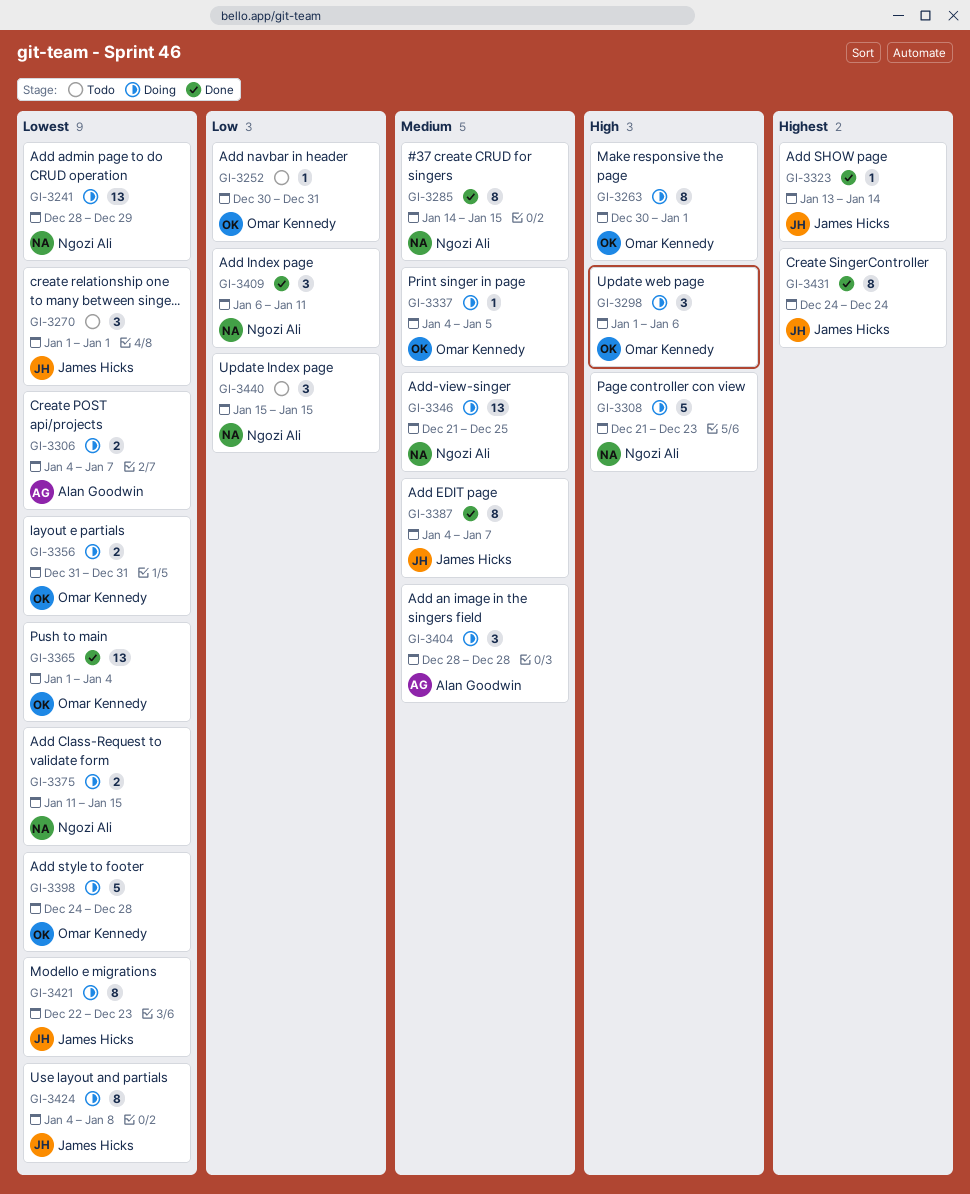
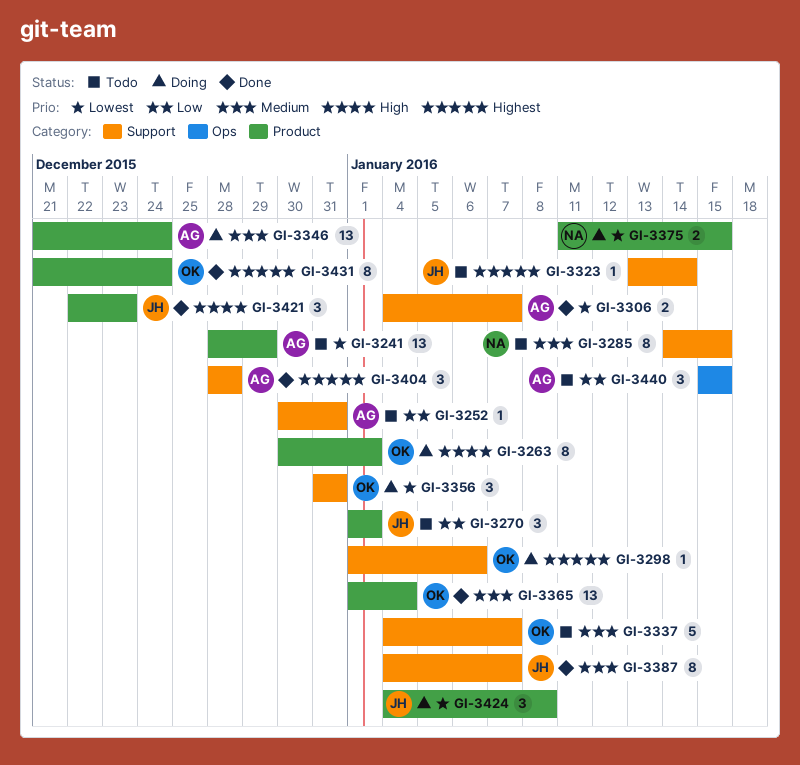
GI-3241, status: Doing -> Todo
GI-3241, owner: Ngozi Ali -> Alan Goodwin
GI-3252, owner: Omar Kennedy -> Alan Goodwin
GI-3270, priority: Lowest -> Low
GI-3285, status: Done -> Todo
GI-3298, priority: High -> Highest
GI-3298, estimate: 3 -> 1
GI-3306, status: Doing -> Done
GI-3308: present -> none
GI-3323, status: Done -> Todo
GI-3337, status: Doing -> Todo
GI-3337, estimate: 1 -> 5
GI-3337, due: Jan 5 -> Jan 7
GI-3346, owner: Ngozi Ali -> Alan Goodwin
GI-3346, due: Dec 25 -> Dec 24
GI-3356, estimate: 2 -> 3
GI-3365, priority: Lowest -> Medium
GI-3398: present -> none
GI-3404, status: Doing -> Done
GI-3404, priority: Medium -> Highest
GI-3409: present -> none
GI-3421, status: Doing -> Done
GI-3421, priority: Lowest -> High
GI-3421, estimate: 8 -> 3
GI-3424, estimate: 8 -> 3
GI-3431, owner: James Hicks -> Omar Kennedy
GI-3431, start: Dec 24 -> Dec 21
GI-3440, owner: Ngozi Ali -> Alan Goodwin

